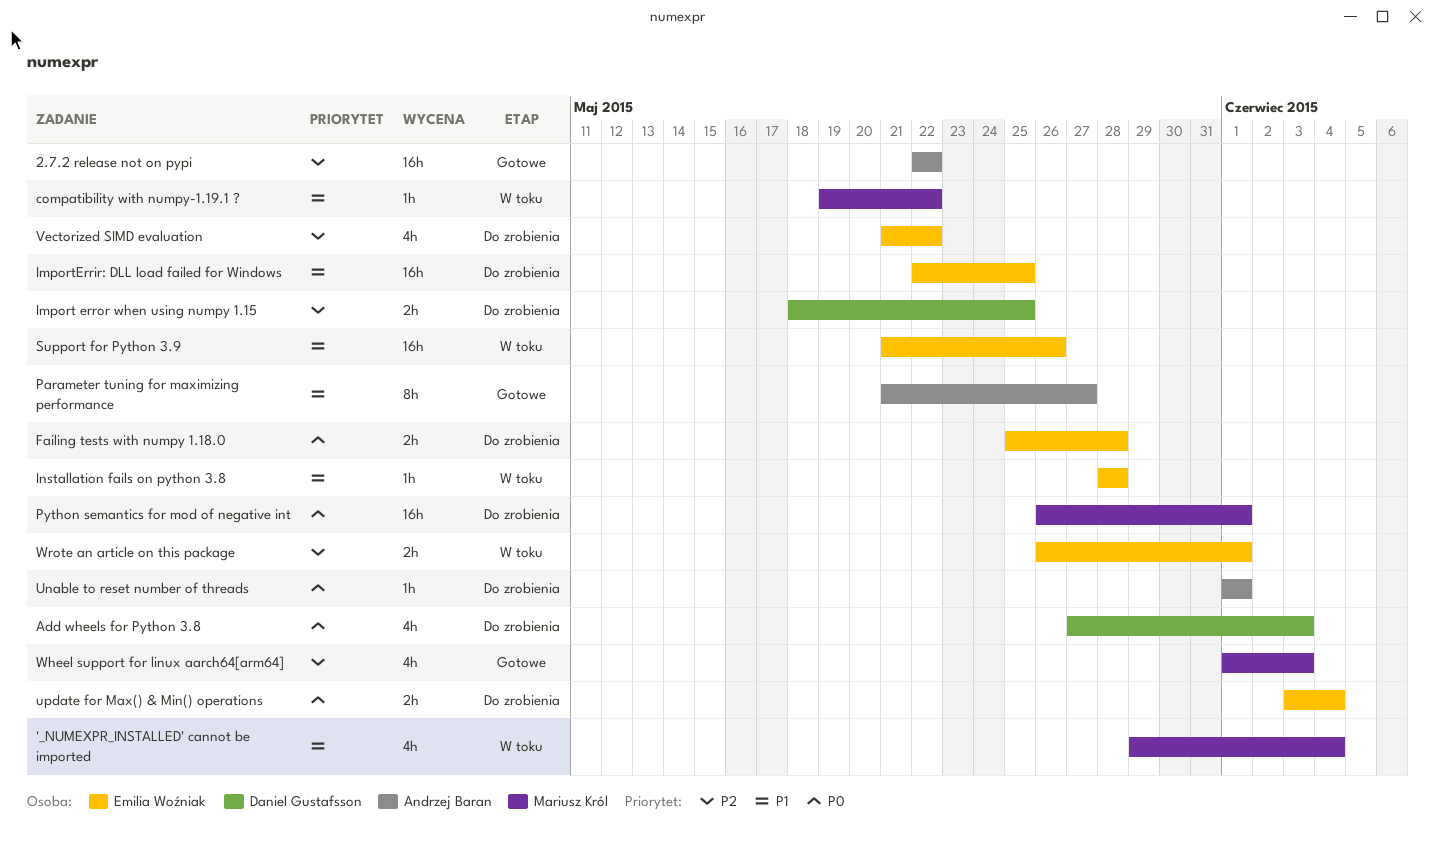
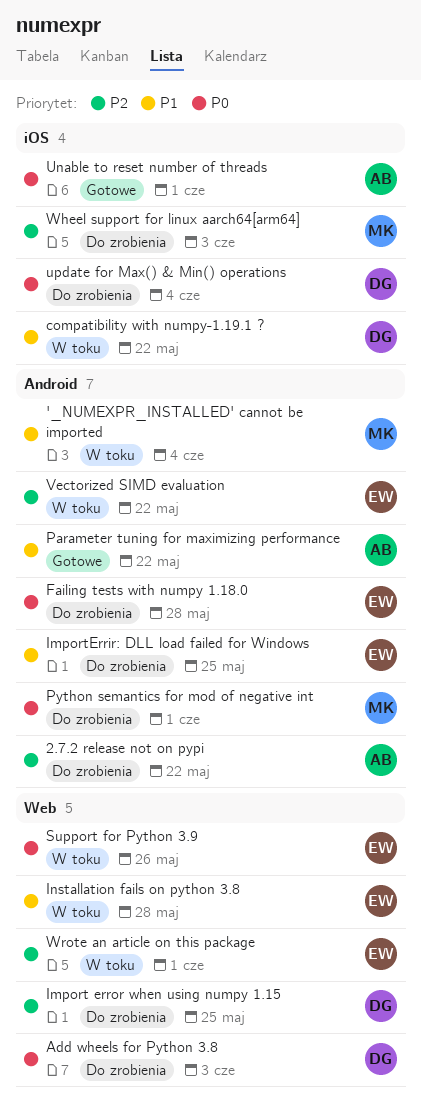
2.7.2 release not on pypi, status: Gotowe -> Do zrobienia
compatibility with numpy-1.19.1 ?, owner: Mariusz Król -> Daniel Gustafsson
Parameter tuning for maximizing performance, due: May 27 -> May 22
Support for Python 3.9, priority: P1 -> P0
Unable to reset number of threads, status: Do zrobienia -> Gotowe
update for Max() & Min() operations, owner: Emilia Woźniak -> Daniel Gustafsson
Vectorized SIMD evaluation, status: Do zrobienia -> W toku
Wheel support for linux aarch64[arm64], status: Gotowe -> Do zrobienia

